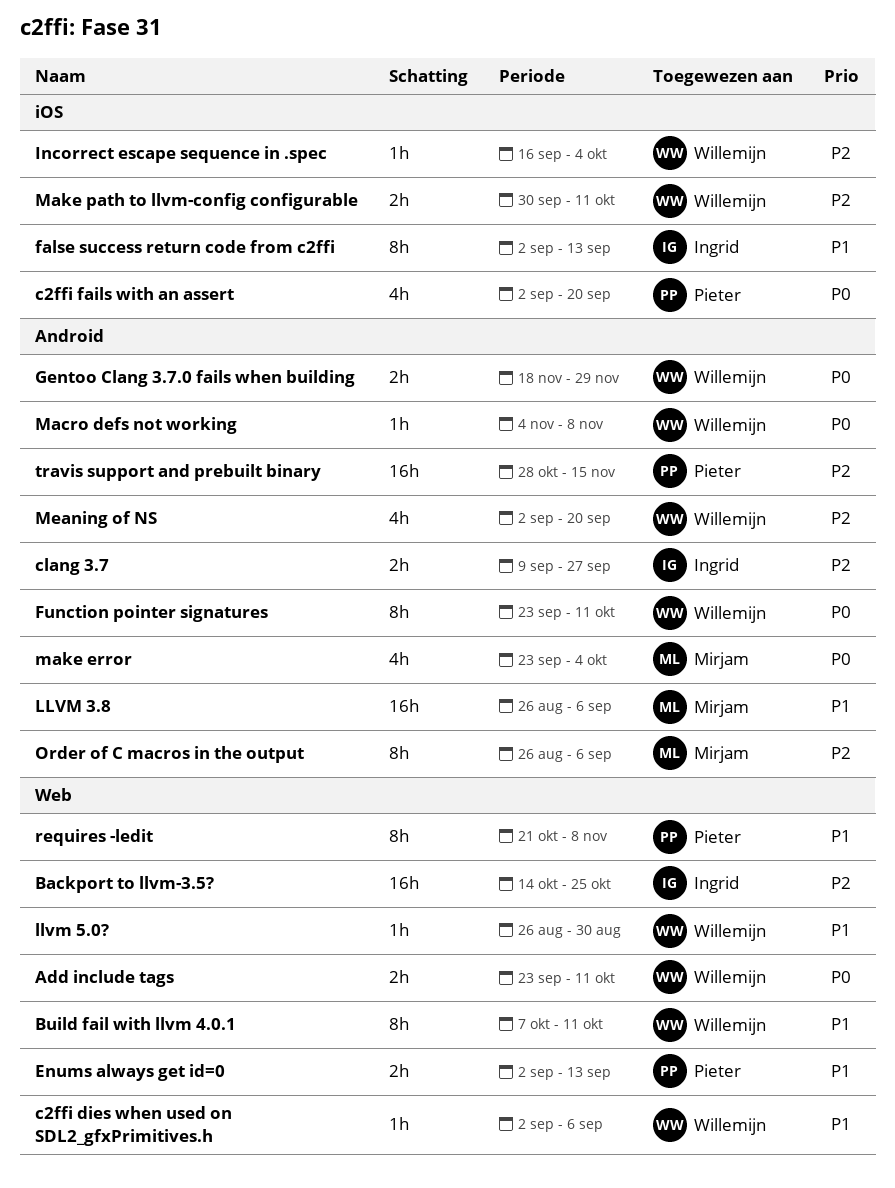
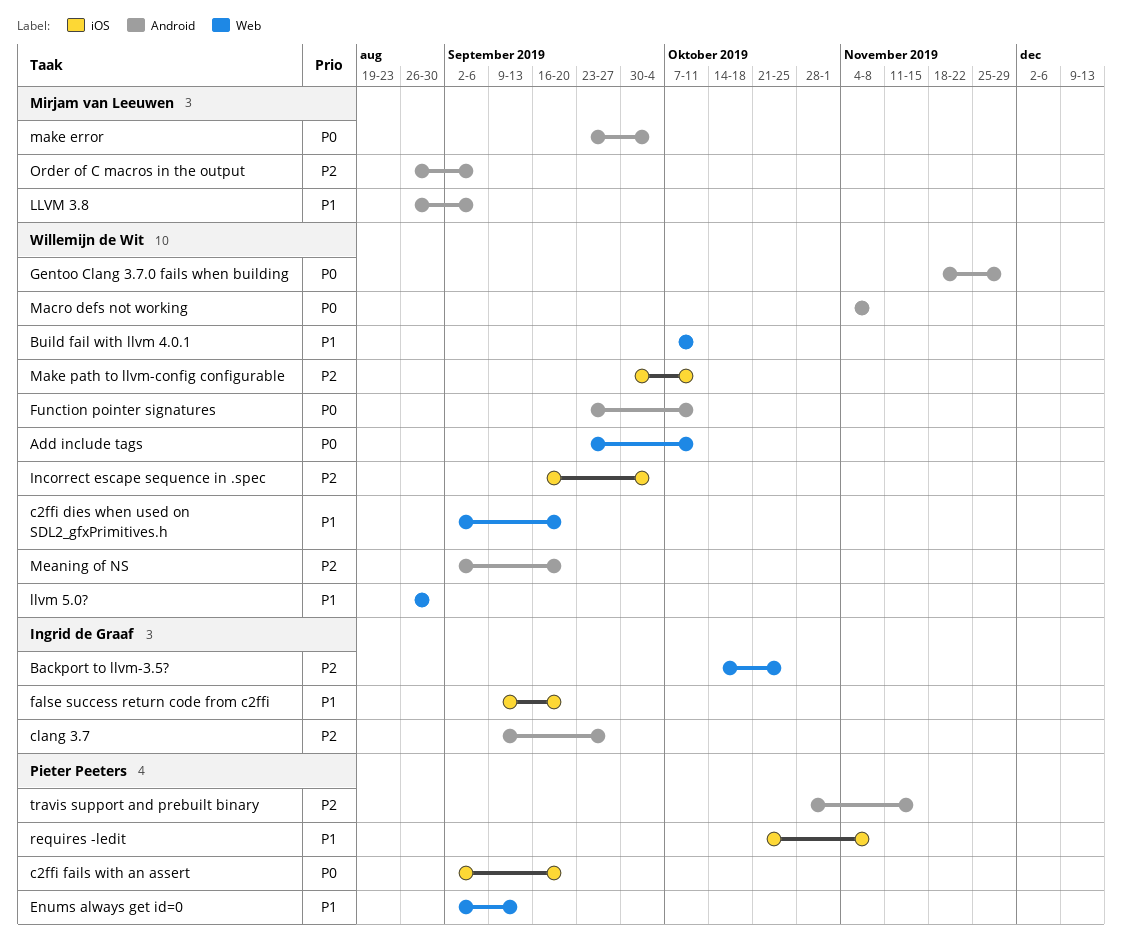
c2ffi dies when used on SDL2_gfxPrimitives.h, due: Sep 6 -> Sep 20
false success return code from c2ffi, start: Sep 2 -> Sep 9
false success return code from c2ffi, due: Sep 13 -> Sep 20
requires -ledit, label: Web -> iOS

